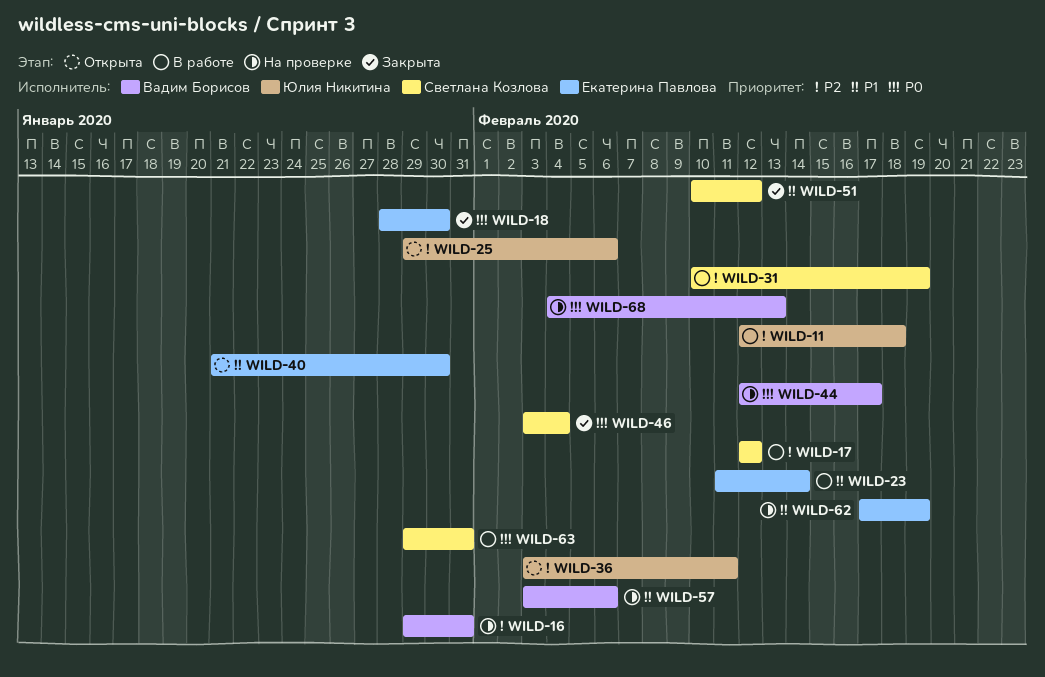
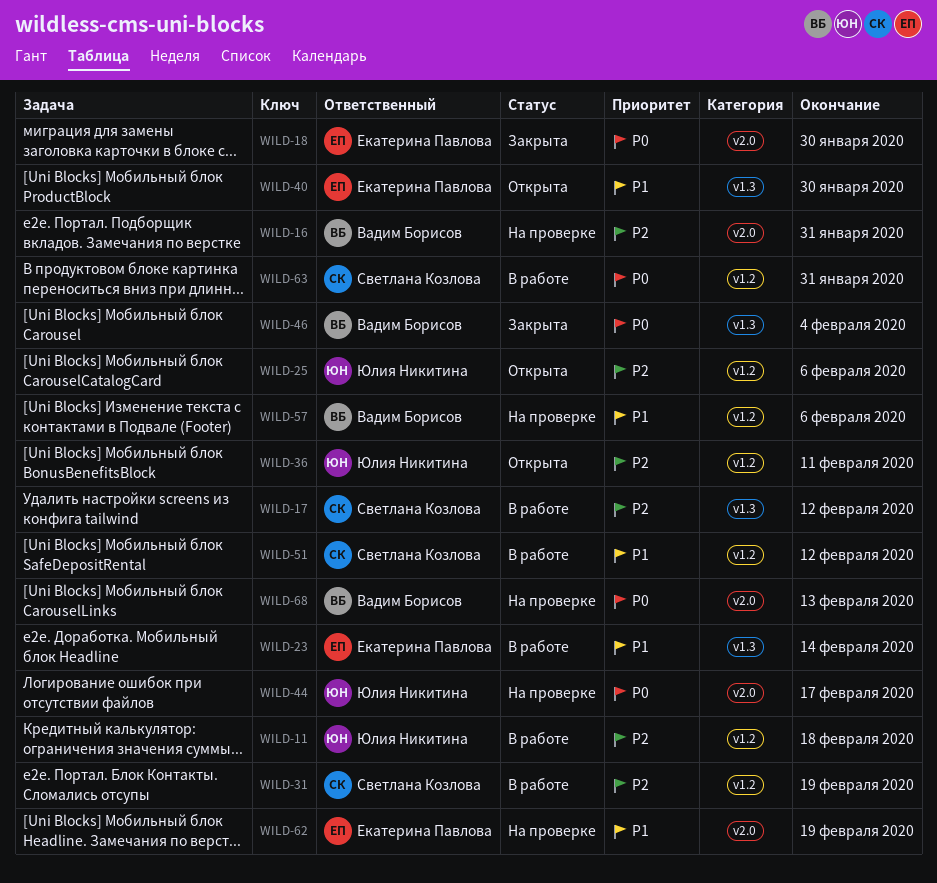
WILD-44, owner: Вадим Борисов -> Юлия Никитина
WILD-46, owner: Светлана Козлова -> Вадим Борисов
WILD-51, status: Закрыта -> В работе

